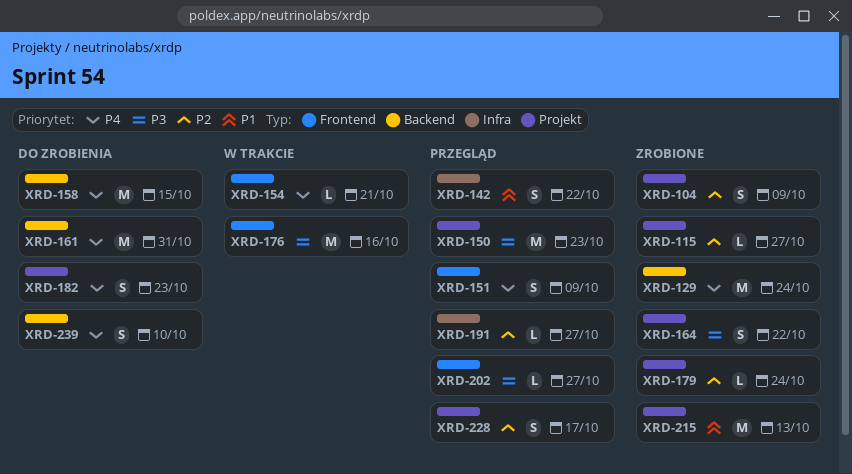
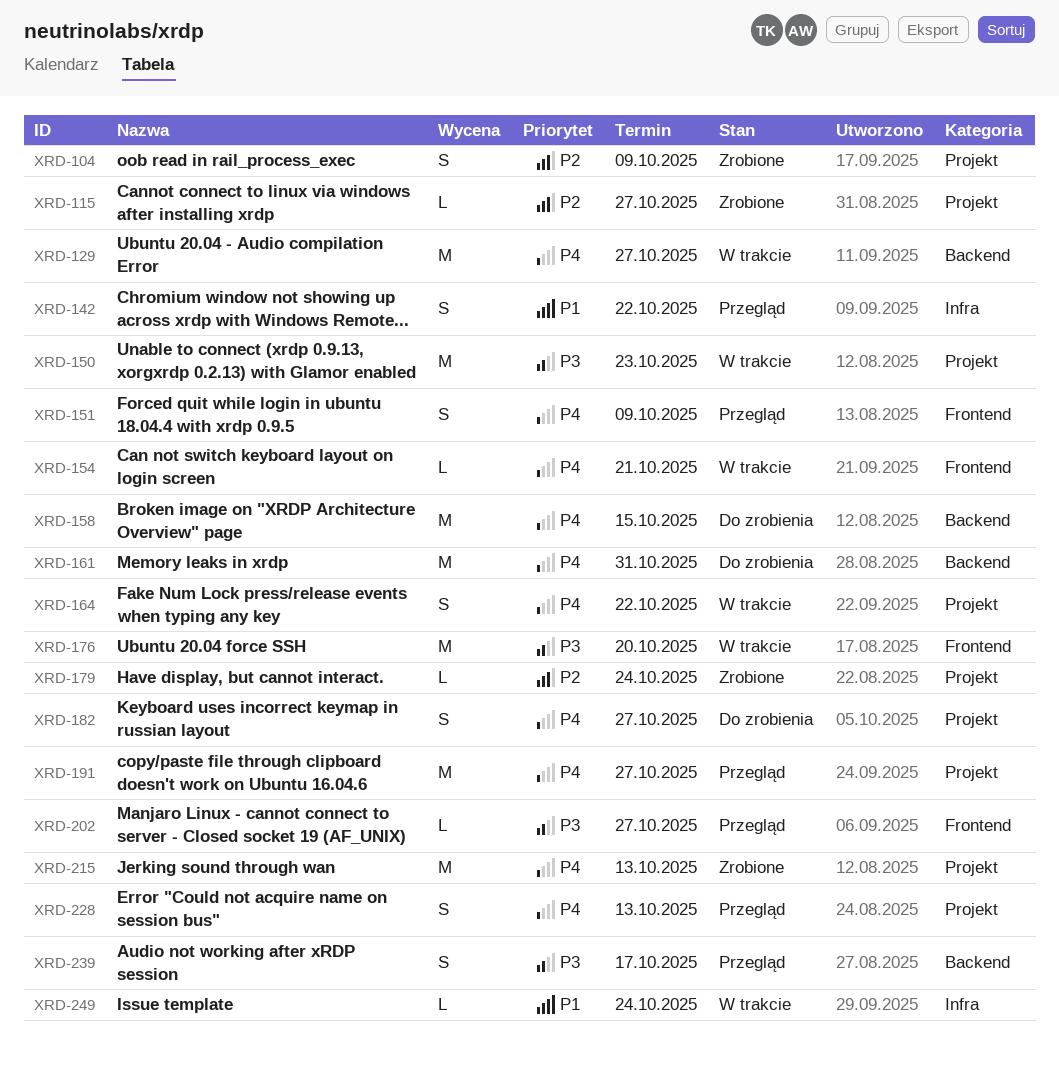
XRD-129, status: Zrobione -> W trakcie
XRD-129, due: Oct 24 -> Oct 27
XRD-150, status: Przegląd -> W trakcie
XRD-164, status: Zrobione -> W trakcie
XRD-164, priority: P3 -> P4
XRD-176, due: Oct 16 -> Oct 20
XRD-182, due: Oct 23 -> Oct 27
XRD-191, priority: P2 -> P4
XRD-191, label: Infra -> Projekt
XRD-191, estimate: L -> M
XRD-215, priority: P1 -> P4
XRD-228, priority: P2 -> P4
XRD-228, due: Oct 17 -> Oct 13
XRD-239, status: Do zrobienia -> Przegląd
XRD-239, priority: P4 -> P3
XRD-239, due: Oct 10 -> Oct 17
XRD-249: none -> present

